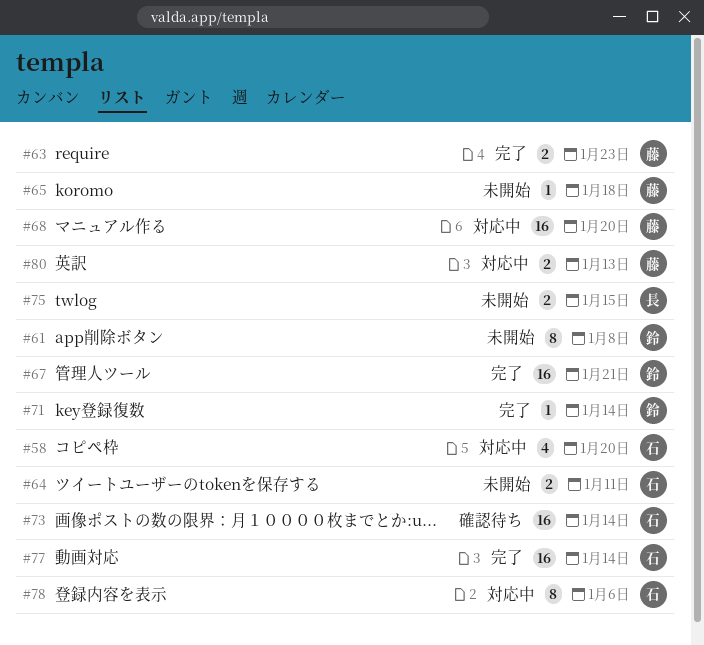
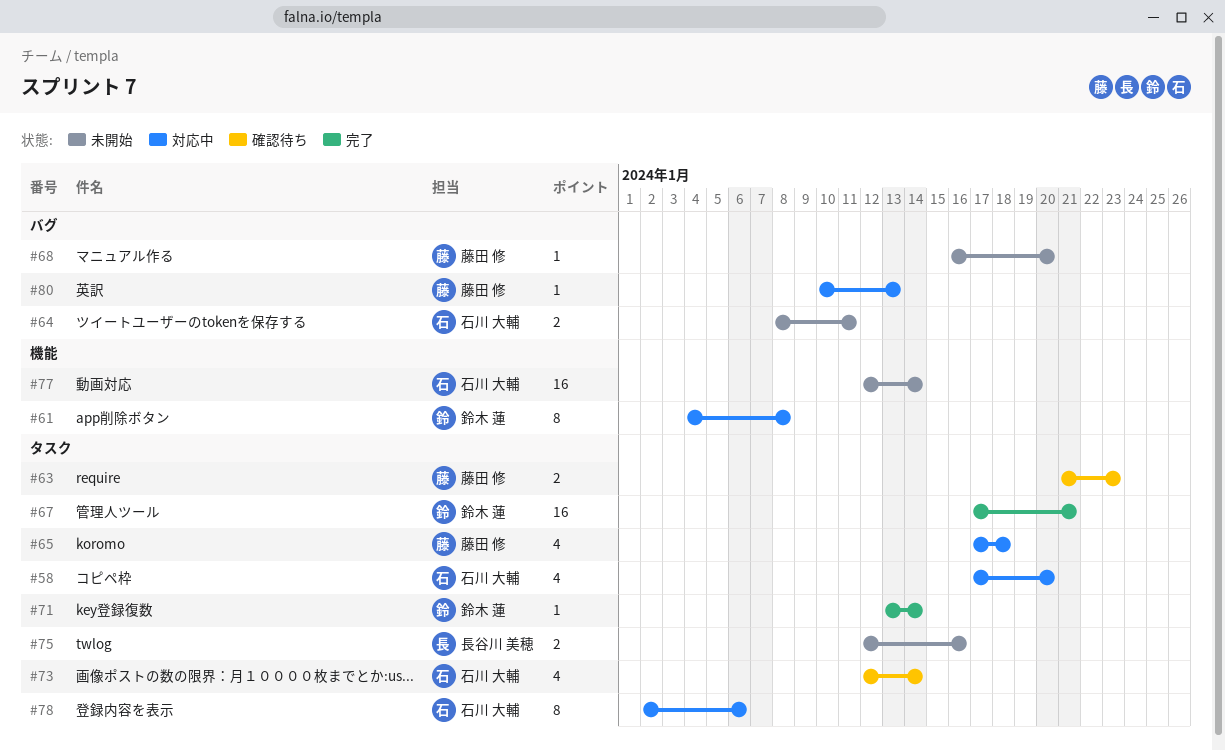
#61, status: 未開始 -> 対応中
#63, status: 完了 -> 確認待ち
#65, status: 未開始 -> 対応中
#65, estimate: 1 -> 4
#68, status: 対応中 -> 未開始
#68, estimate: 16 -> 1
#73, estimate: 16 -> 4
#75, due: Jan 15 -> Jan 16
#77, status: 完了 -> 未開始
#80, estimate: 2 -> 1

